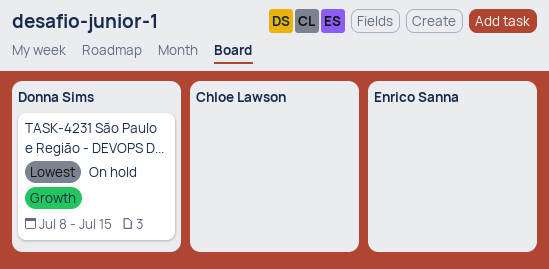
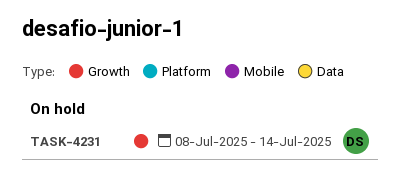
TASK-4231, due: Jul 15 -> Jul 14

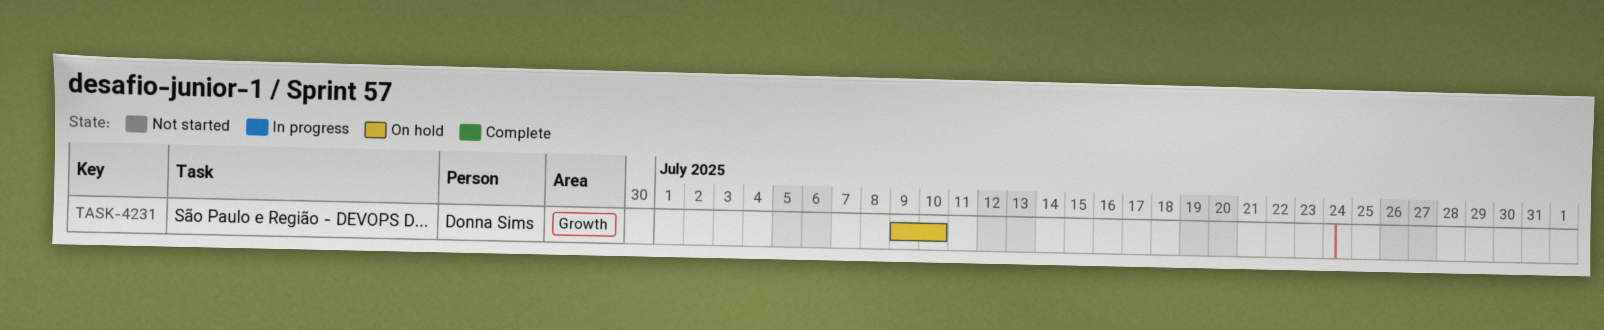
TASK-4231, start: Jul 8 -> Jul 9
TASK-4231, due: Jul 14 -> Jul 10

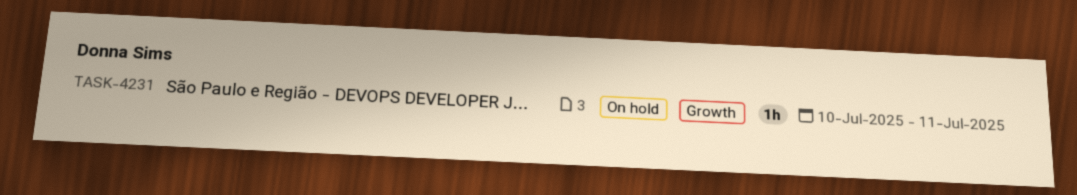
TASK-4231, start: Jul 9 -> Jul 10
TASK-4231, due: Jul 10 -> Jul 11

